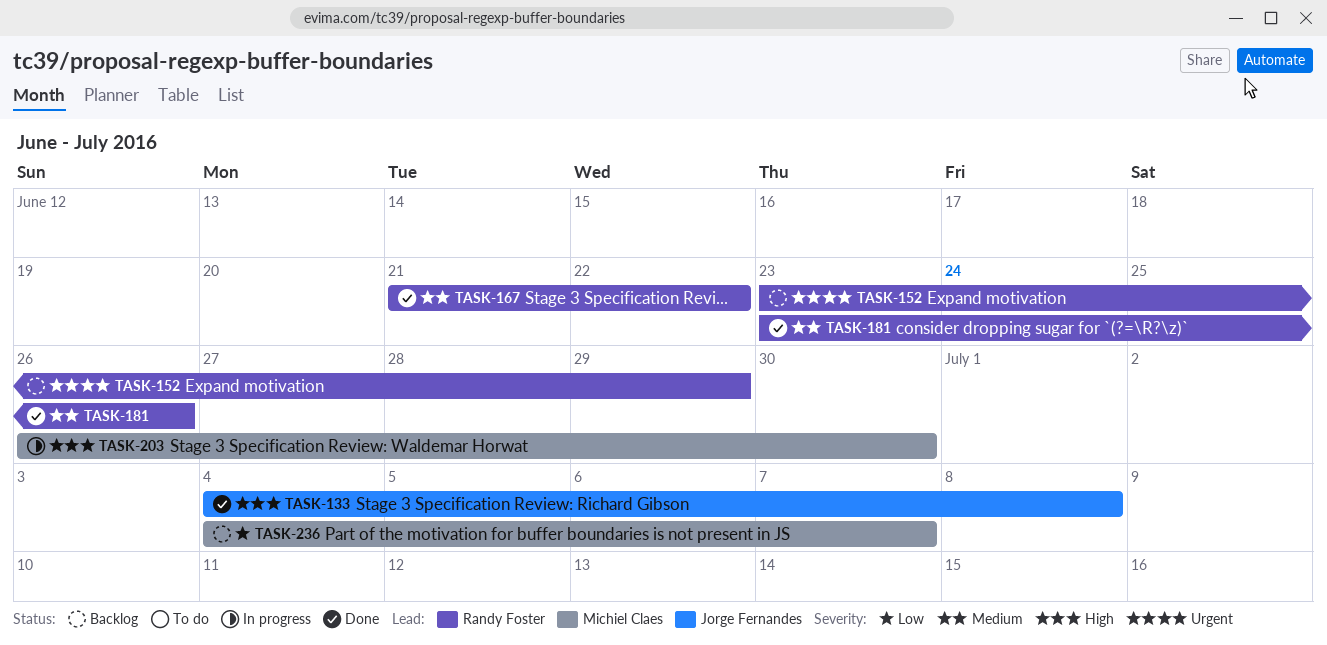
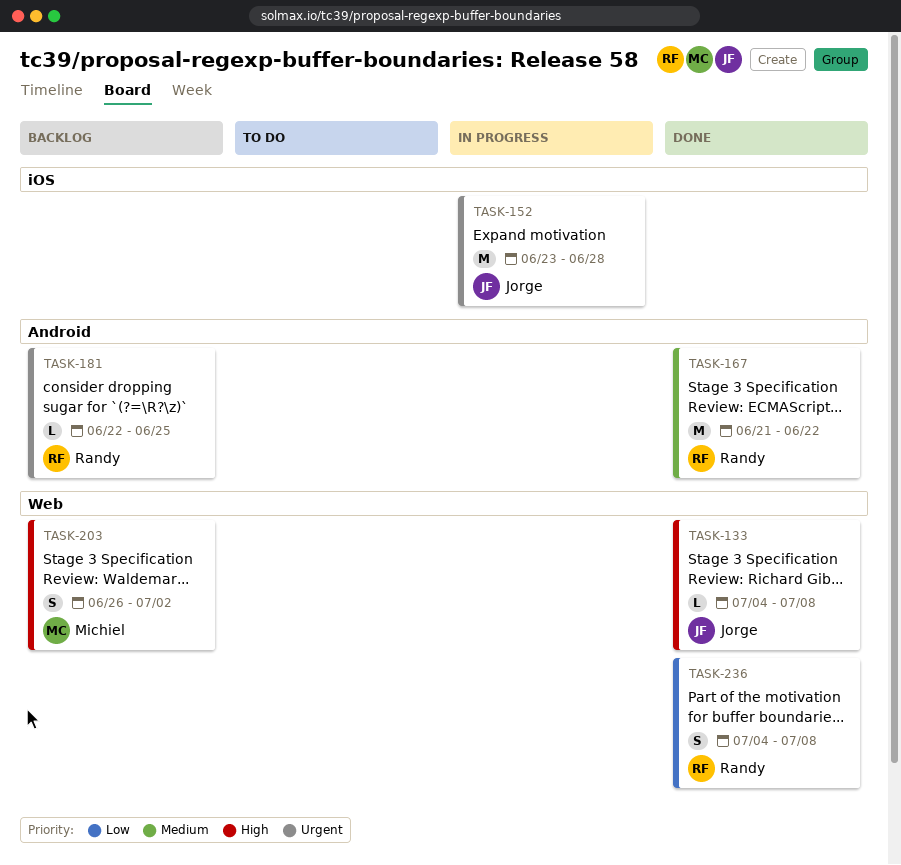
TASK-152, status: Backlog -> In progress
TASK-152, owner: Randy Foster -> Jorge Fernandes
TASK-152, due: Jun 29 -> Jun 28
TASK-181, status: Done -> Backlog
TASK-181, priority: Medium -> Urgent
TASK-181, start: Jun 23 -> Jun 22
TASK-181, due: Jun 26 -> Jun 25
TASK-203, status: In progress -> Backlog
TASK-203, due: Jun 30 -> Jul 2
TASK-236, status: Backlog -> Done
TASK-236, owner: Michiel Claes -> Randy Foster
TASK-236, due: Jul 7 -> Jul 8

